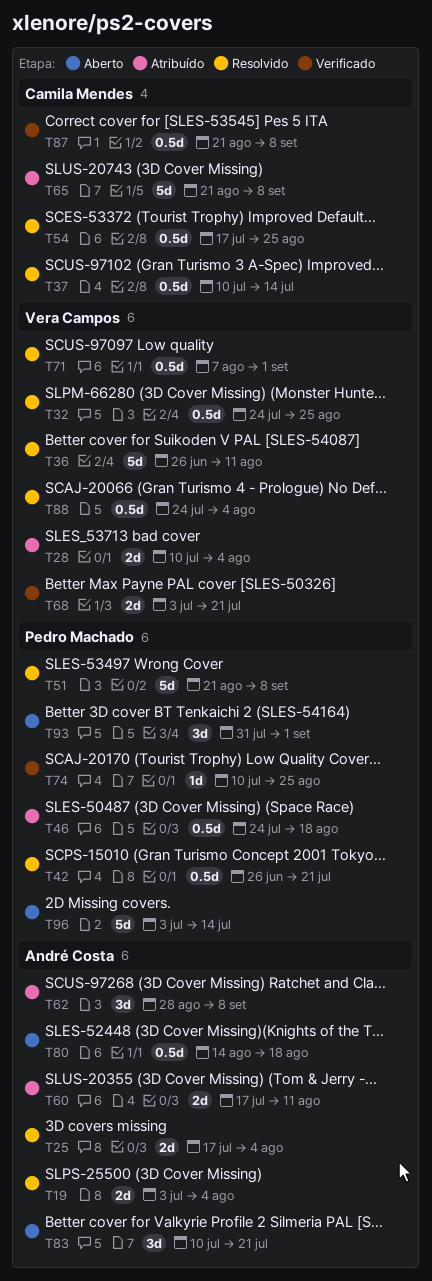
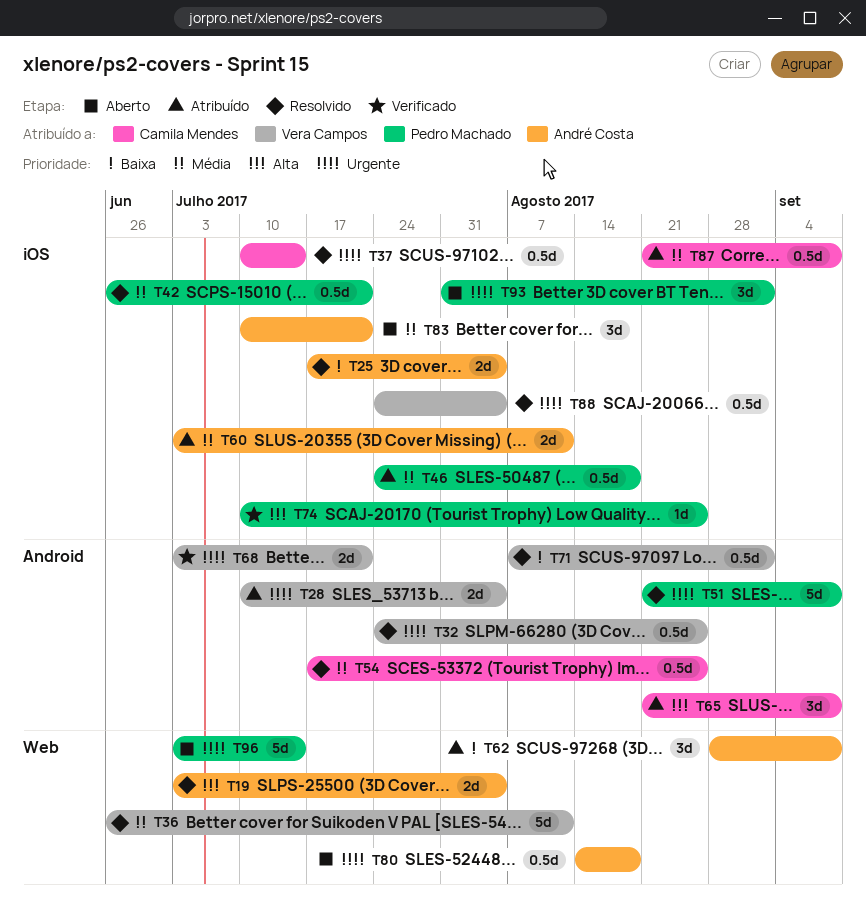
T60, start: Jul 17 -> Jul 3
T65, estimate: 5d -> 3d
T87, status: Verificado -> Atribuído

